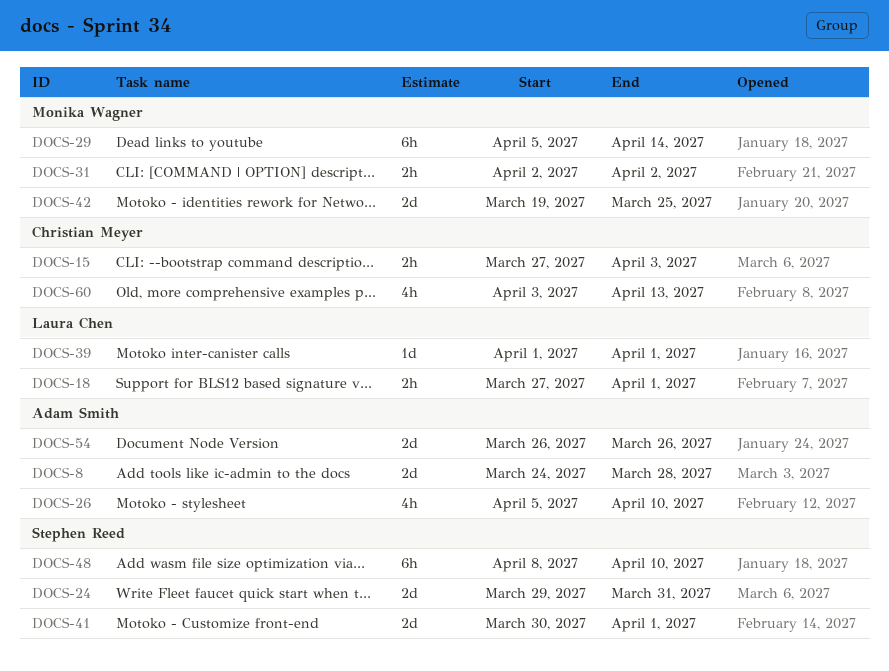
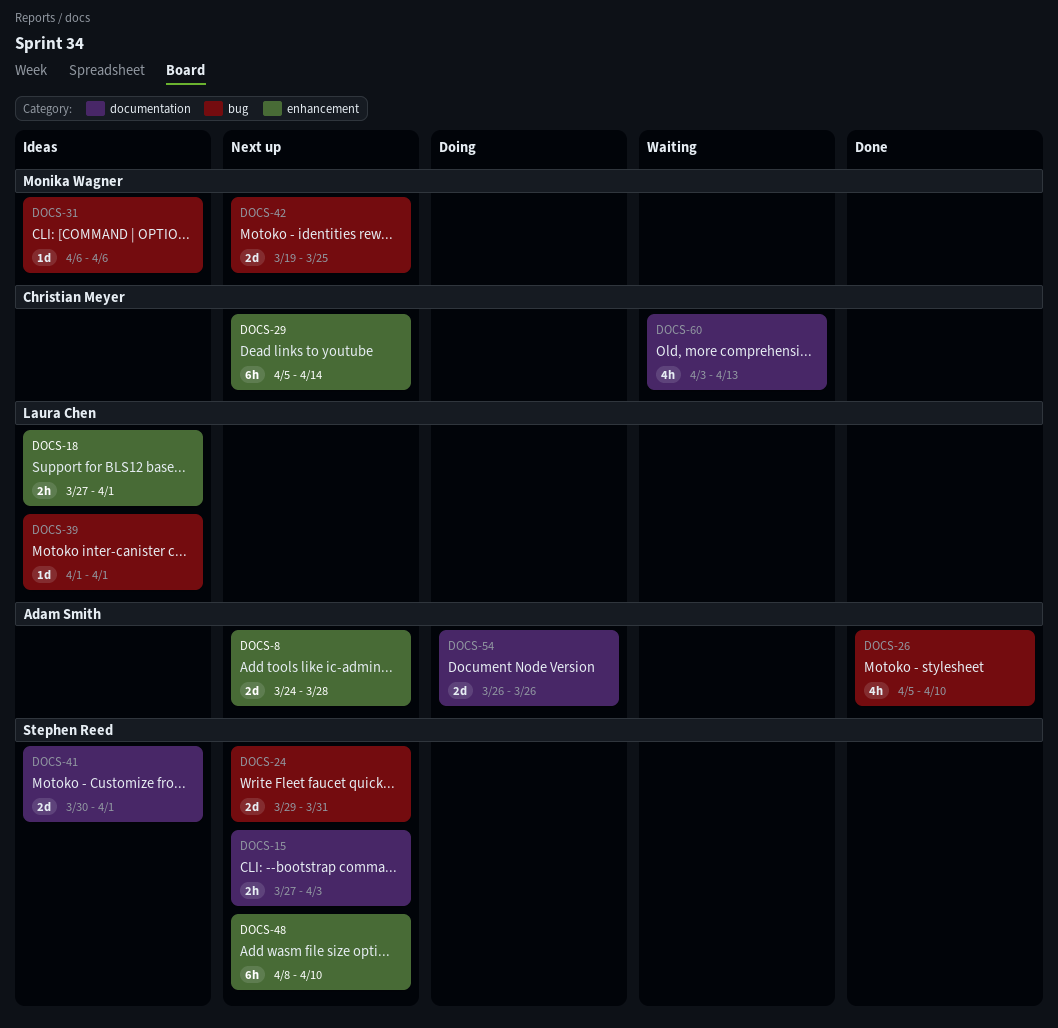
DOCS-15, owner: Christian Meyer -> Stephen Reed
DOCS-29, owner: Monika Wagner -> Christian Meyer
DOCS-31, estimate: 2h -> 1d
DOCS-31, start: Apr 2 -> Apr 6
DOCS-31, due: Apr 2 -> Apr 6

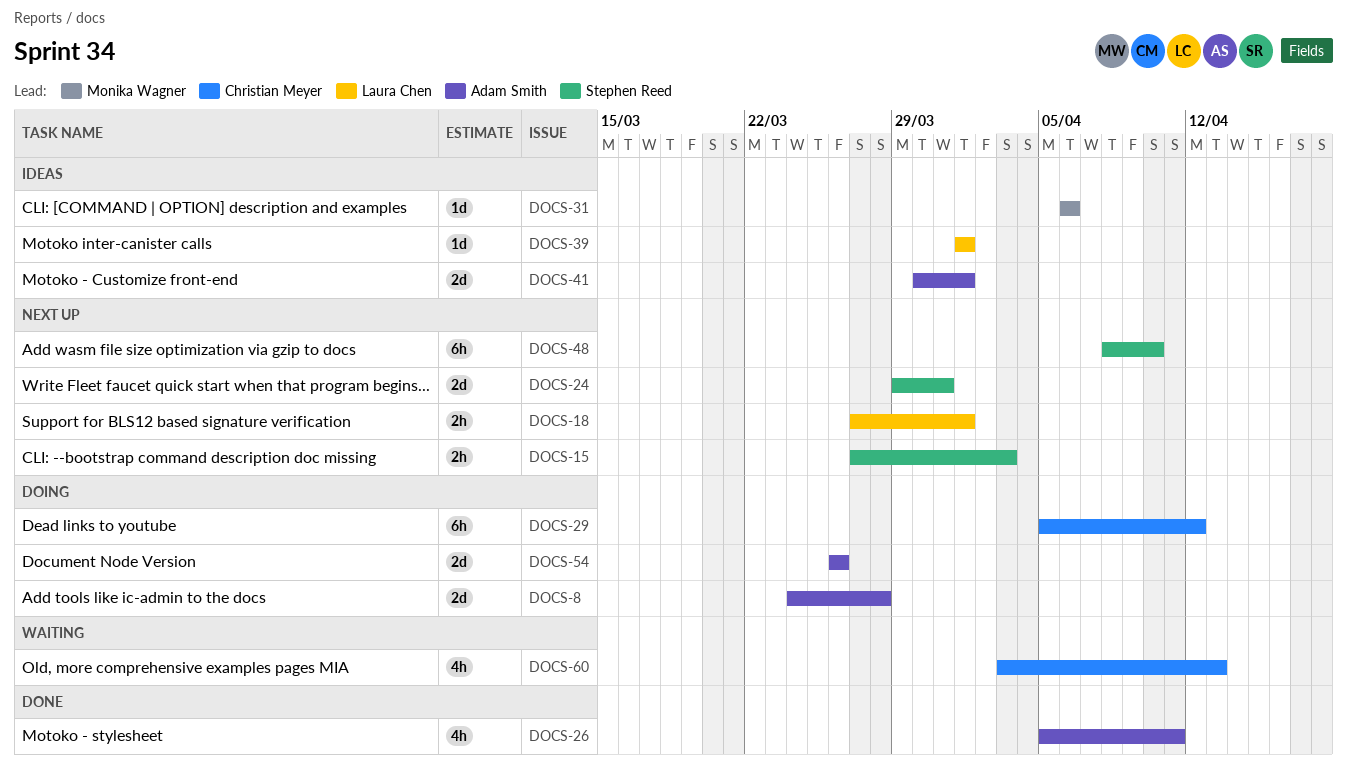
DOCS-8, status: Next up -> Doing
DOCS-18, status: Ideas -> Next up
DOCS-26, due: Apr 10 -> Apr 11
DOCS-29, status: Next up -> Doing
DOCS-29, due: Apr 14 -> Apr 12
DOCS-41, owner: Stephen Reed -> Adam Smith
DOCS-42: present -> none

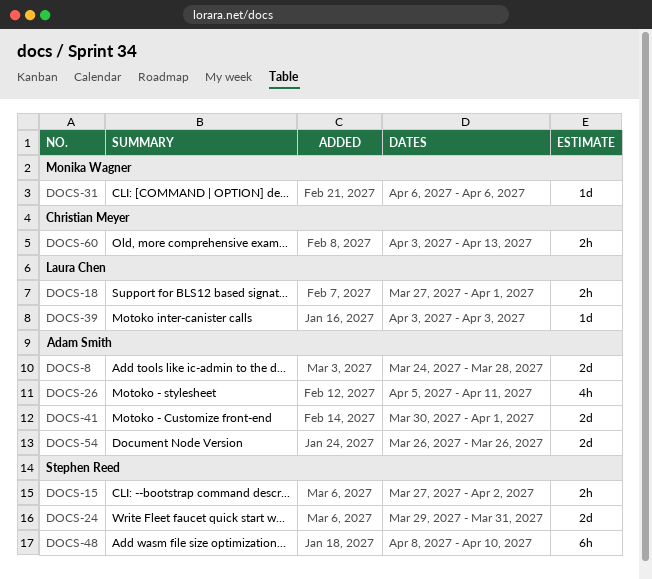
DOCS-15, due: Apr 3 -> Apr 2
DOCS-29: present -> none
DOCS-39, start: Apr 1 -> Apr 3
DOCS-39, due: Apr 1 -> Apr 3
DOCS-60, estimate: 4h -> 2h

